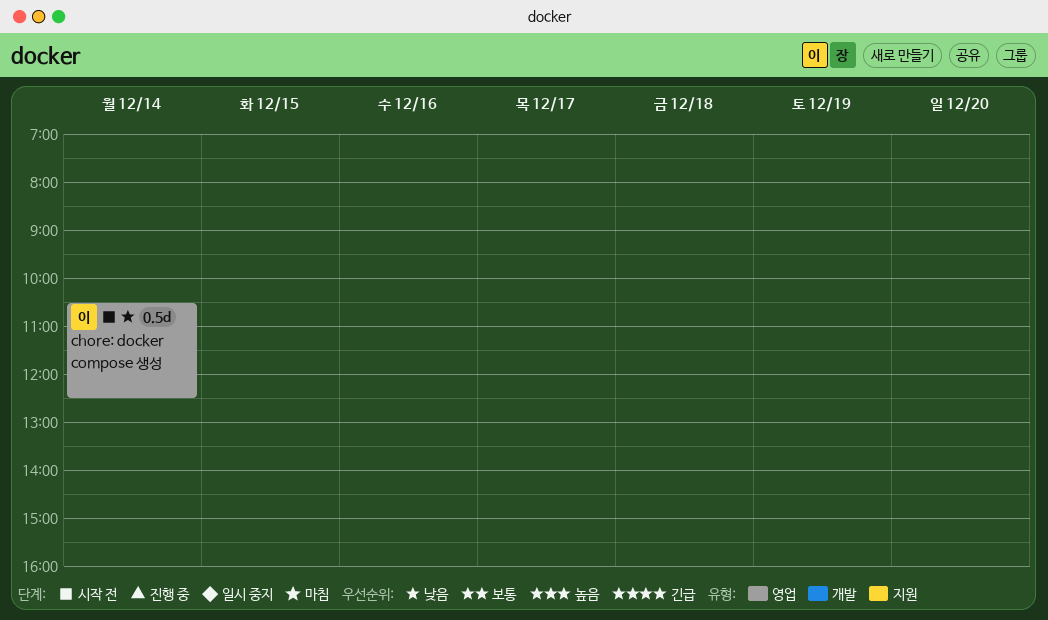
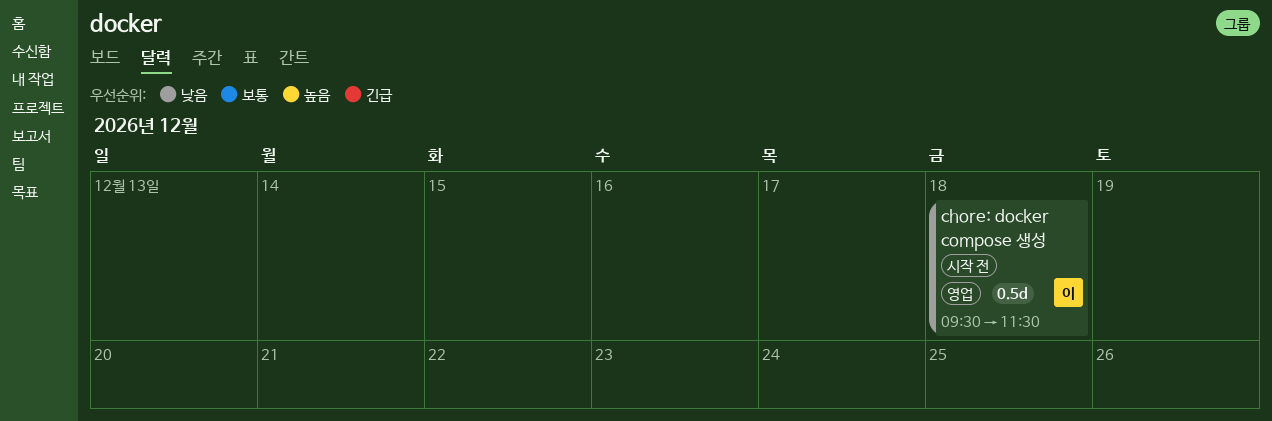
chore: docker compose 생성, day: Dec 14 -> Dec 18
chore: docker compose 생성, begins: 10:30 -> 09:30
chore: docker compose 생성, ends: 12:30 -> 11:30

